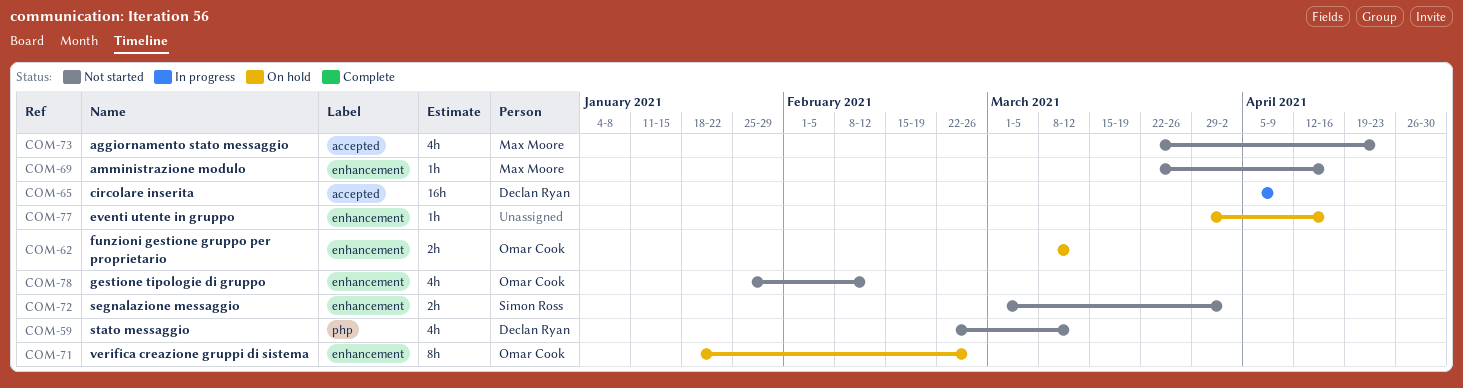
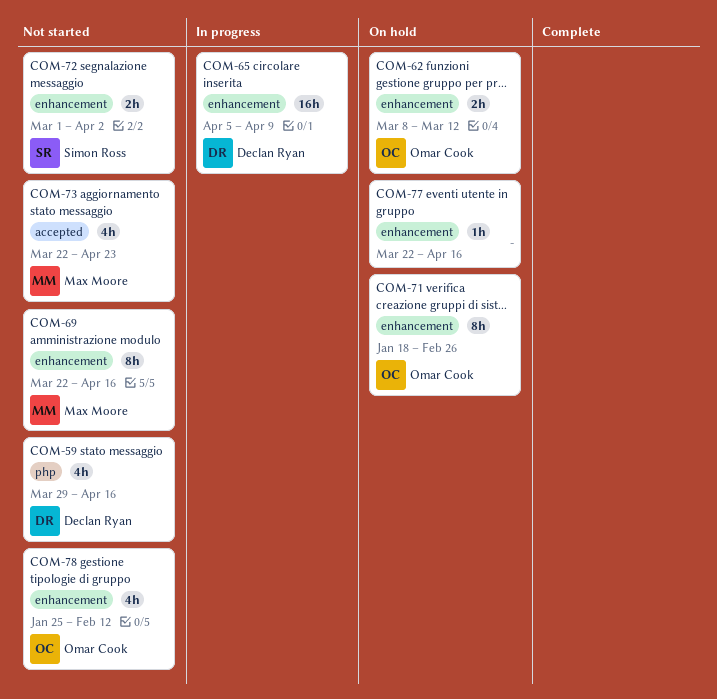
COM-59, start: Feb 22 -> Mar 29
COM-59, due: Mar 12 -> Apr 16
COM-65, label: accepted -> enhancement
COM-69, estimate: 1h -> 8h
COM-77, start: Mar 29 -> Mar 22

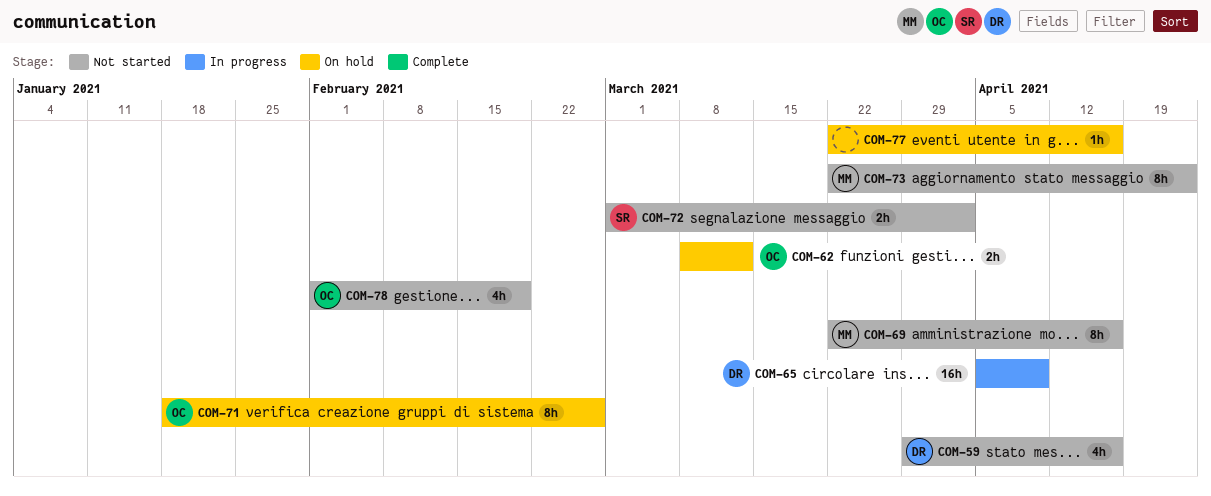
COM-73, estimate: 4h -> 8h
COM-78, start: Jan 25 -> Feb 1
COM-78, due: Feb 12 -> Feb 19

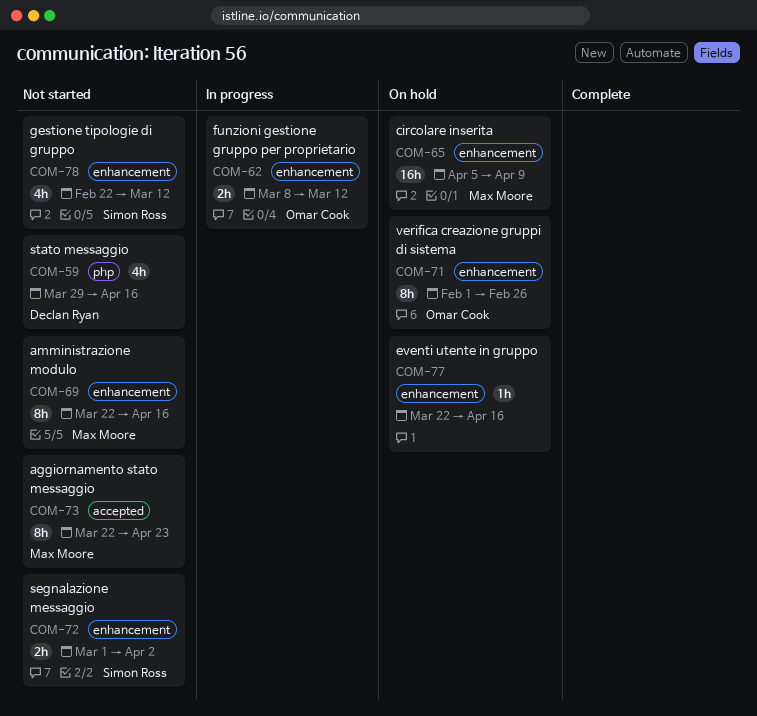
COM-62, status: On hold -> In progress
COM-65, status: In progress -> On hold
COM-65, owner: Declan Ryan -> Max Moore
COM-71, start: Jan 18 -> Feb 1
COM-78, owner: Omar Cook -> Simon Ross
COM-78, start: Feb 1 -> Feb 22
COM-78, due: Feb 19 -> Mar 12

